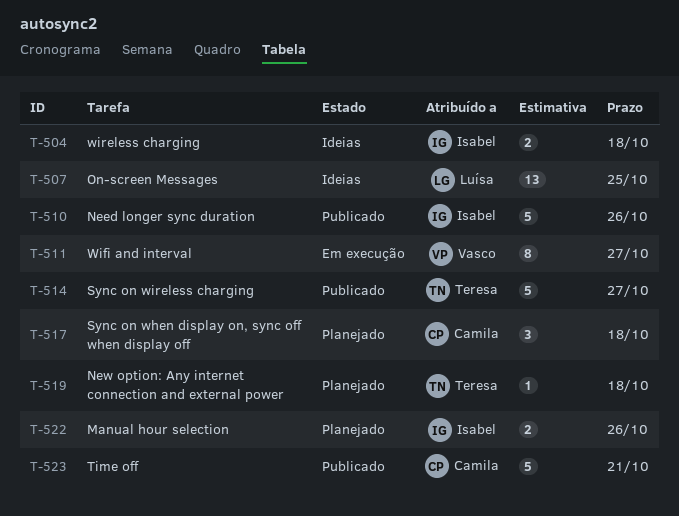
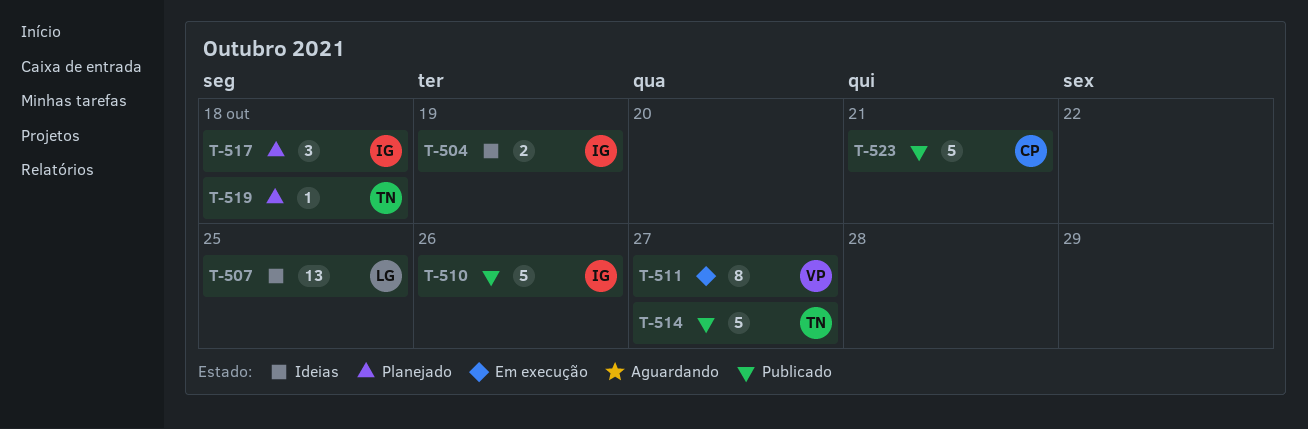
T-504, due: Oct 18 -> Oct 19
T-517, owner: Camila -> Isabel
T-522: present -> none

